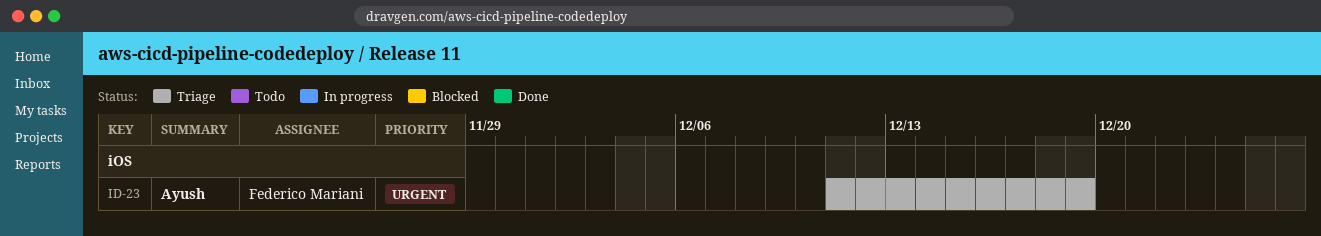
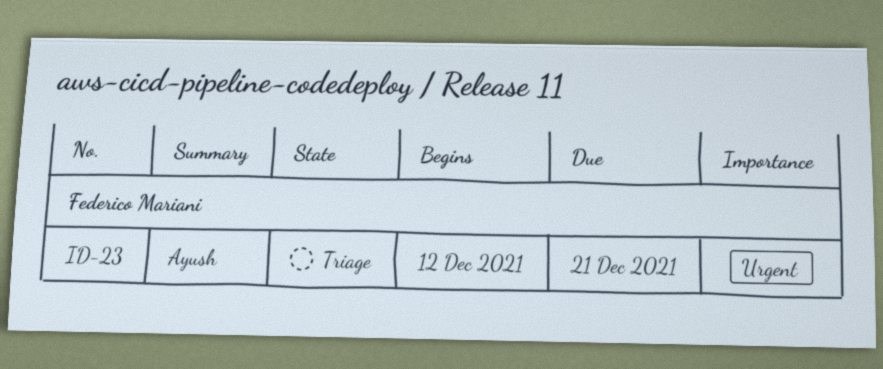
ID-23, start: Dec 11 -> Dec 12
ID-23, due: Dec 19 -> Dec 21

